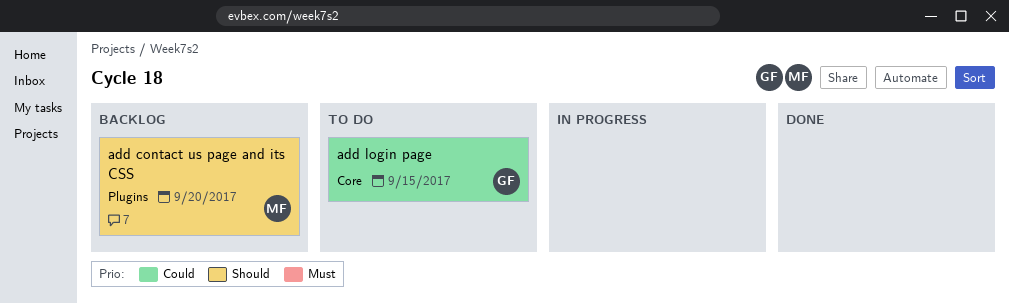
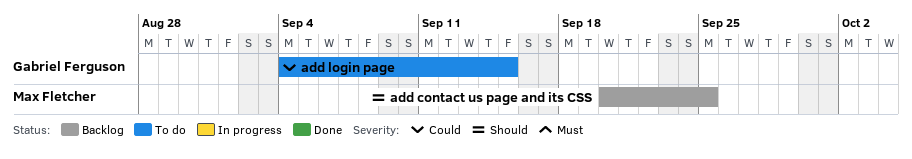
add contact us page and its CSS, due: Sep 20 -> Sep 25

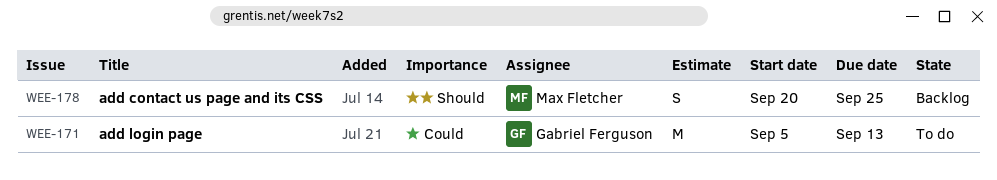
add login page, start: Sep 4 -> Sep 5
add login page, due: Sep 15 -> Sep 13

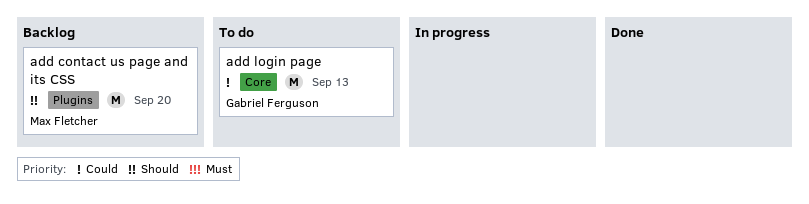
add contact us page and its CSS, estimate: S -> M
add contact us page and its CSS, due: Sep 25 -> Sep 20

